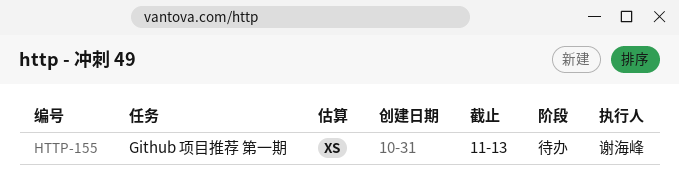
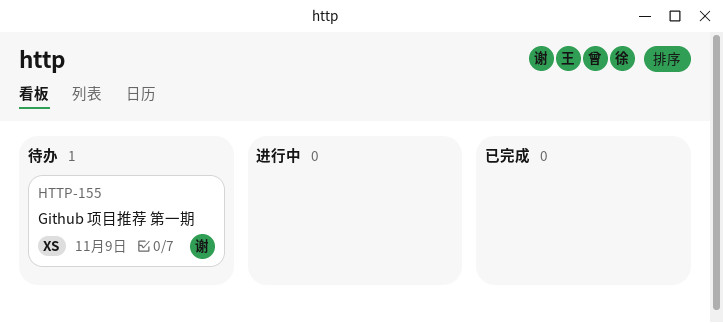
HTTP-155, due: Nov 13 -> Nov 9

